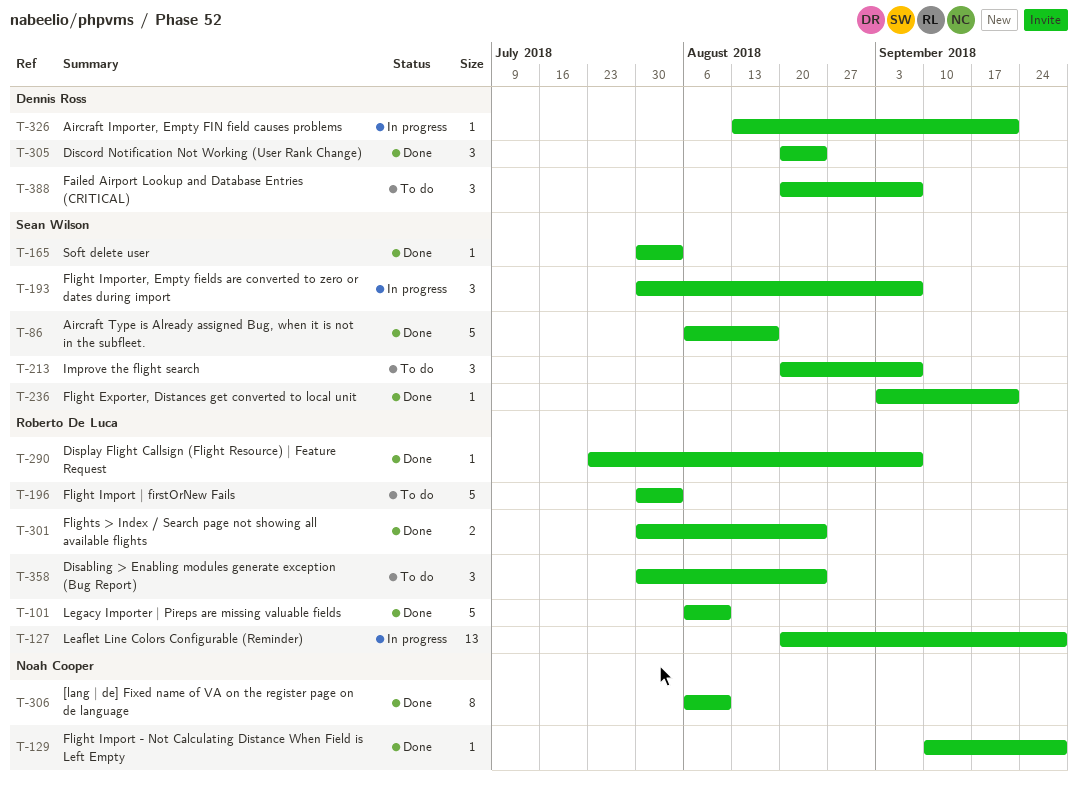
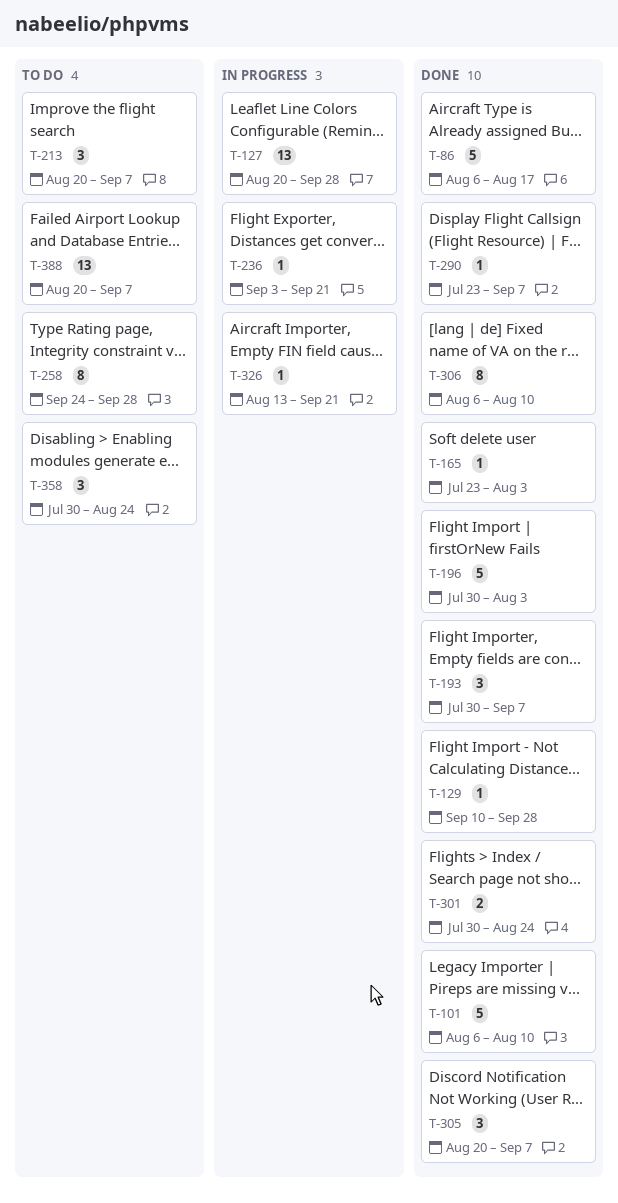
T-165, start: Jul 30 -> Jul 23
T-193, status: In progress -> Done
T-196, status: To do -> Done
T-236, status: Done -> In progress
T-258: none -> present
T-305, due: Aug 24 -> Sep 7
T-388, estimate: 3 -> 13

